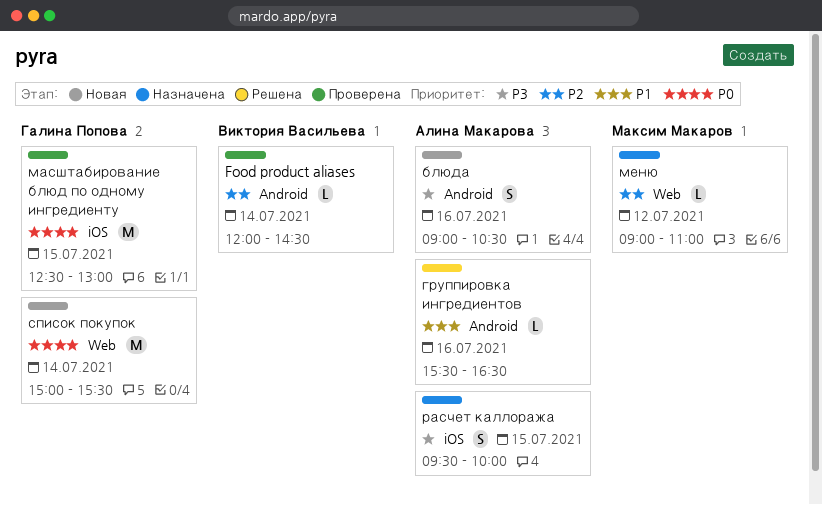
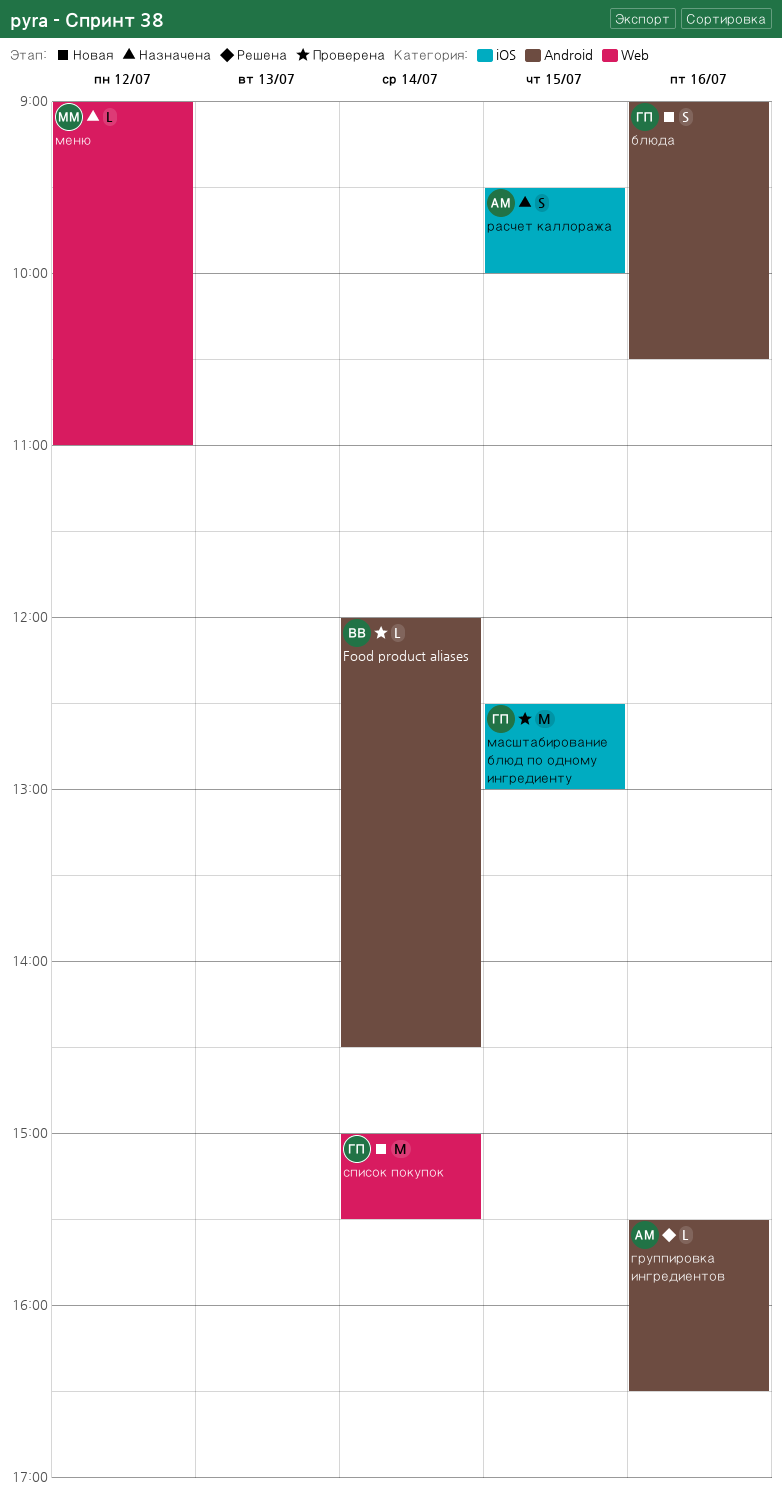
блюда, owner: Алина Макарова -> Галина Попова

